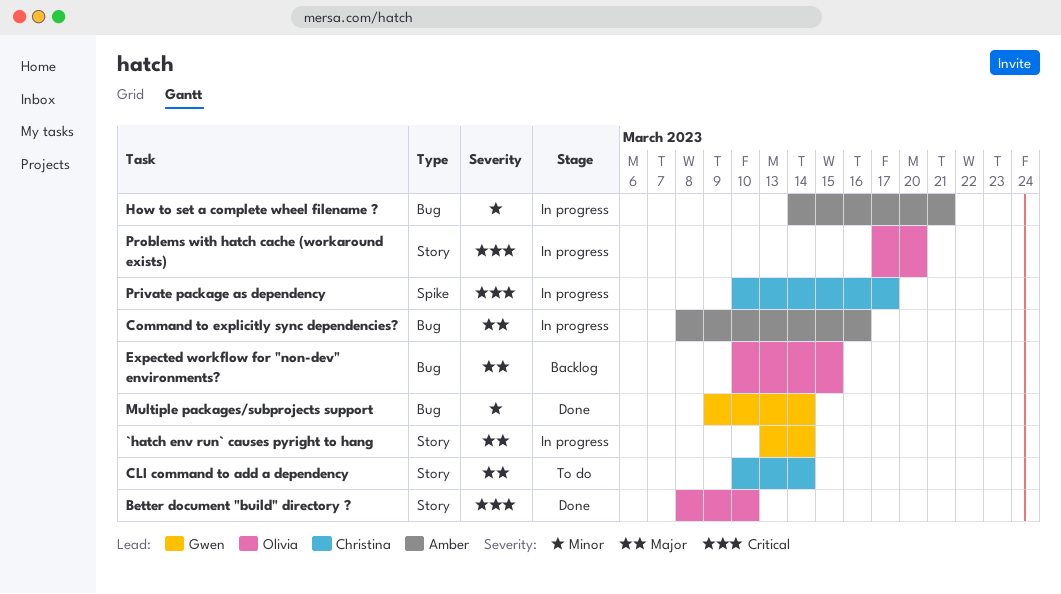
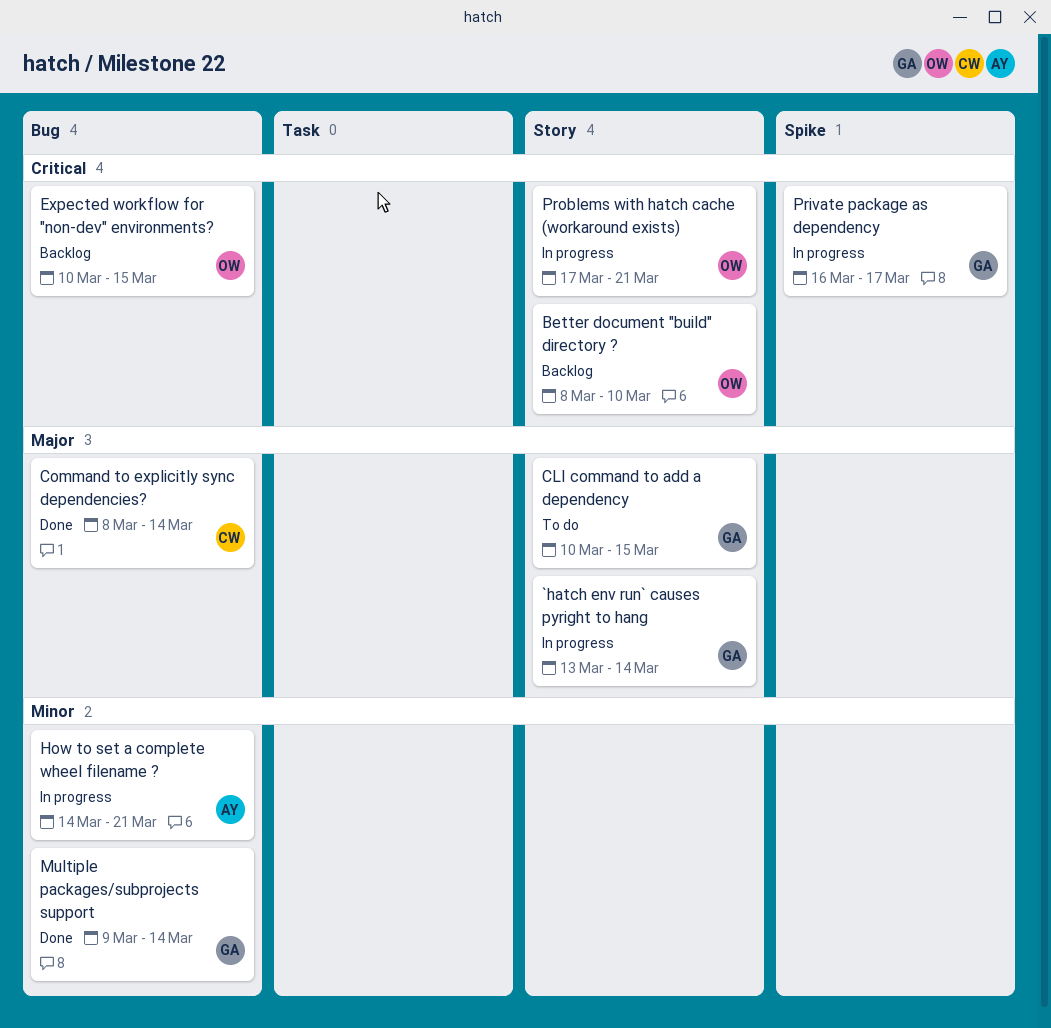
Better document "build" directory ?, status: Done -> Backlog
CLI command to add a dependency, owner: Christina -> Gwen
CLI command to add a dependency, due: Mar 14 -> Mar 15
Command to explicitly sync dependencies?, status: In progress -> Done
Command to explicitly sync dependencies?, owner: Amber -> Christina
Command to explicitly sync dependencies?, due: Mar 16 -> Mar 14
Expected workflow for "non-dev" environments?, priority: Major -> Critical
Private package as dependency, owner: Christina -> Gwen
Private package as dependency, start: Mar 10 -> Mar 16
Problems with hatch cache (workaround exists), due: Mar 20 -> Mar 21

